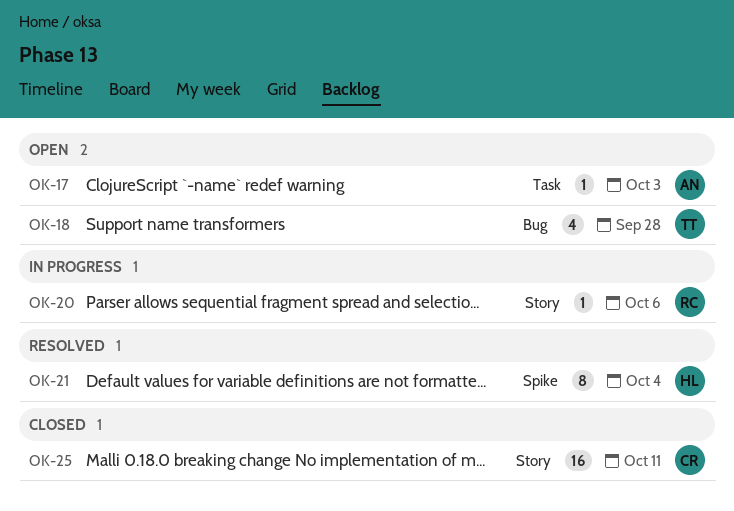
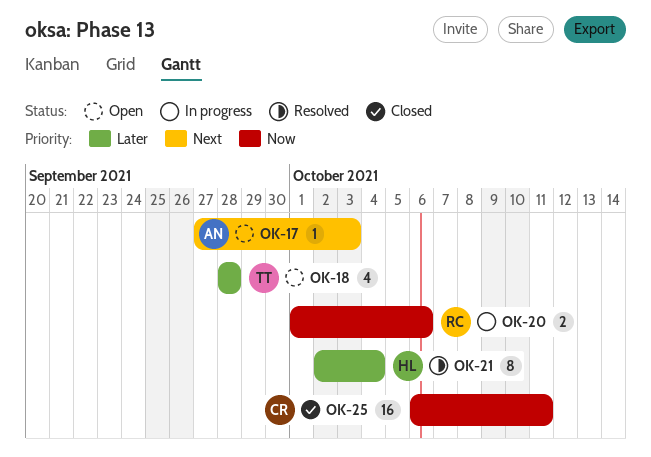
OK-20, estimate: 1 -> 2

